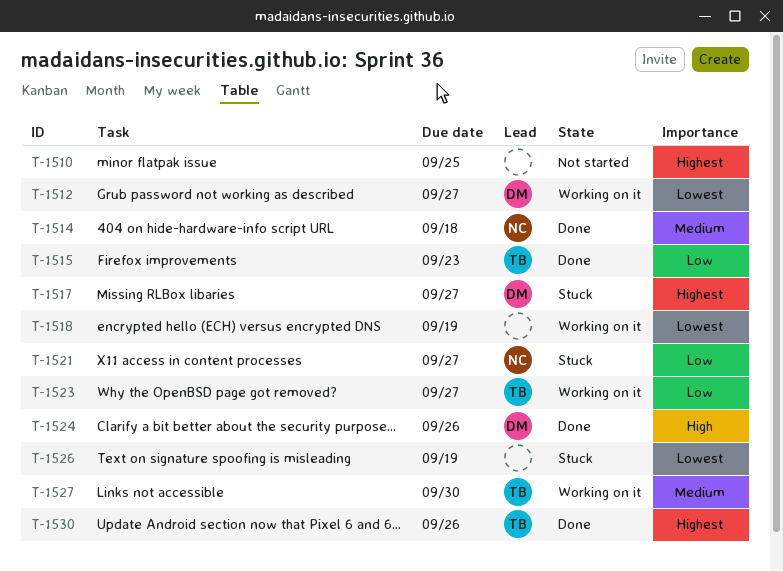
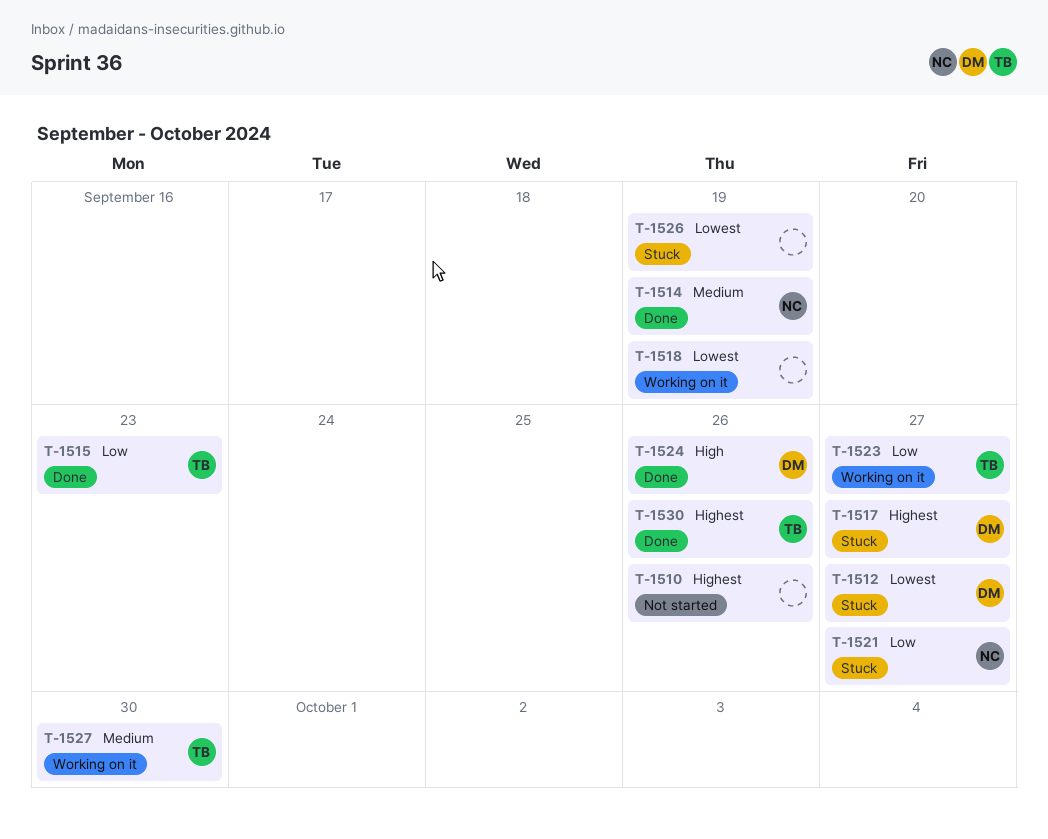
T-1510, due: Sep 25 -> Sep 26
T-1512, status: Working on it -> Stuck
T-1514, due: Sep 18 -> Sep 19

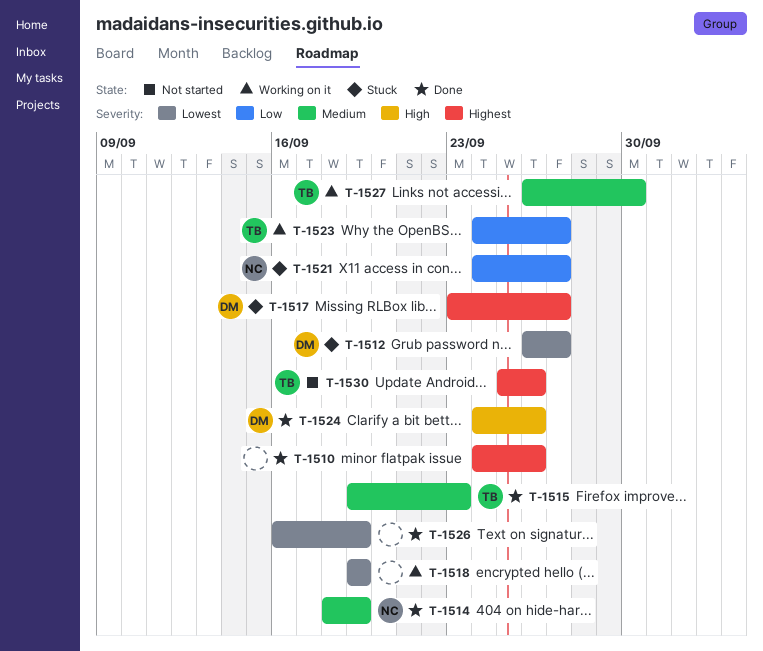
T-1510, status: Not started -> Done
T-1515, priority: Low -> Medium
T-1526, status: Stuck -> Done
T-1530, status: Done -> Not started

